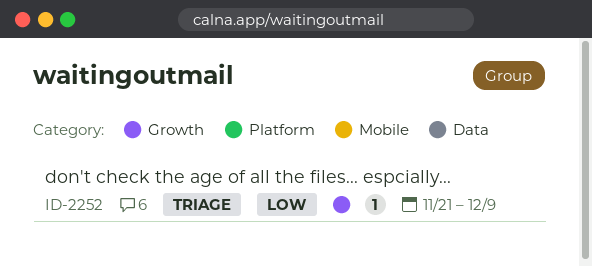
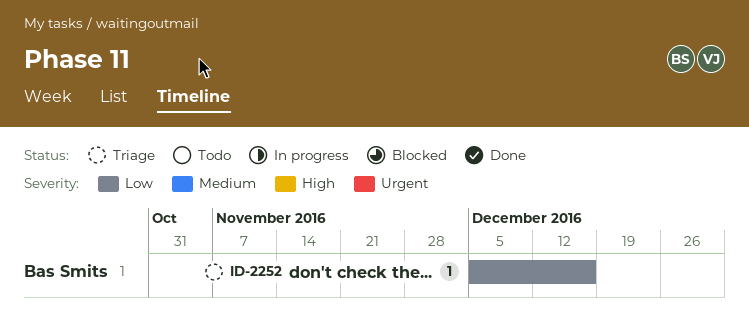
ID-2252, start: Nov 21 -> Dec 5
ID-2252, due: Dec 9 -> Dec 16

